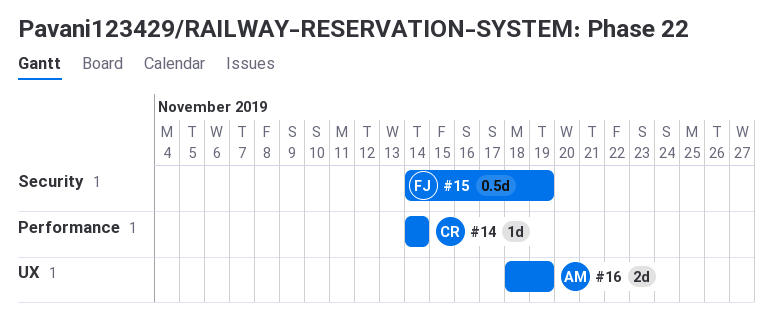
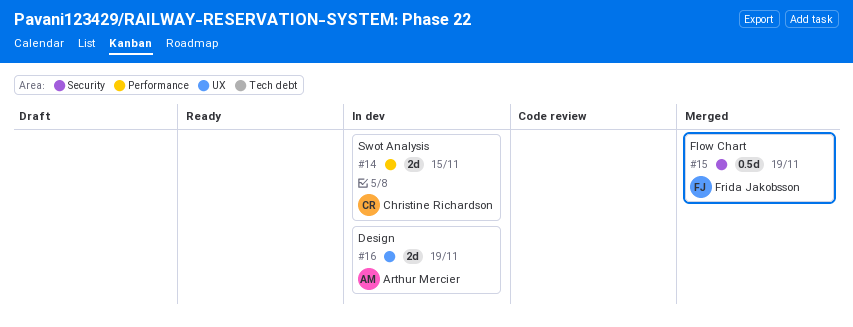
#14, estimate: 1d -> 2d
#14, due: Nov 14 -> Nov 15

